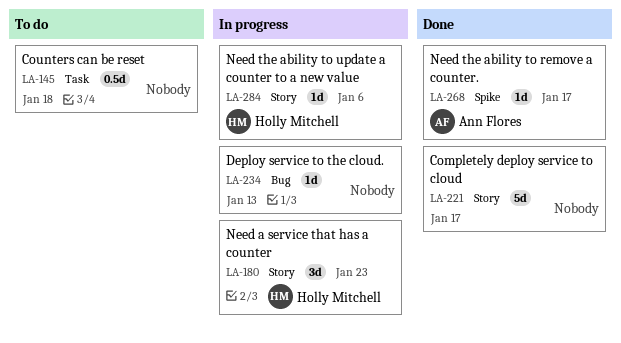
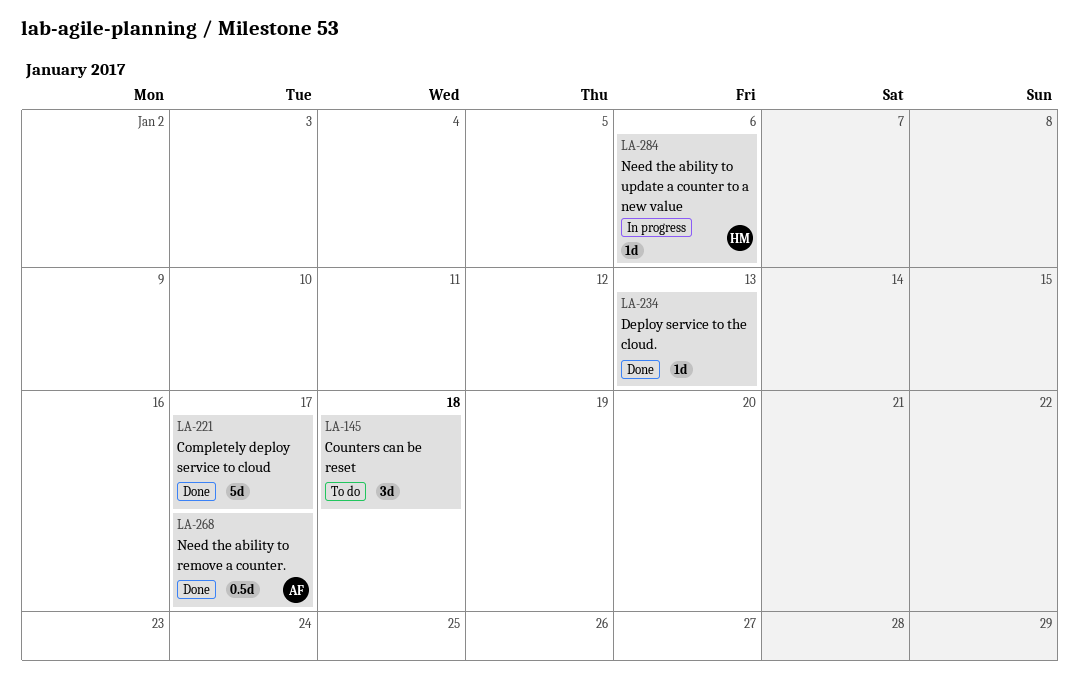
LA-145, estimate: 0.5d -> 3d
LA-180: present -> none
LA-234, status: In progress -> Done
LA-268, estimate: 1d -> 0.5d

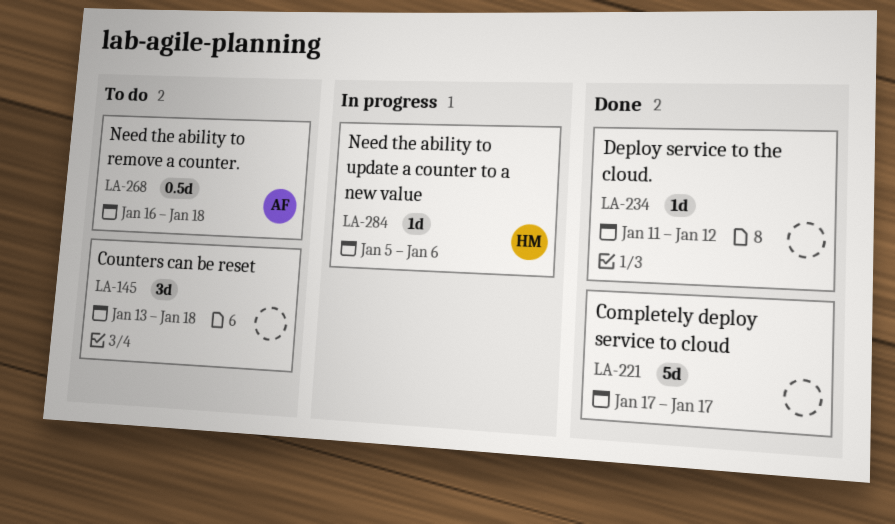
LA-234, due: Jan 13 -> Jan 12
LA-268, status: Done -> To do
LA-268, due: Jan 17 -> Jan 18

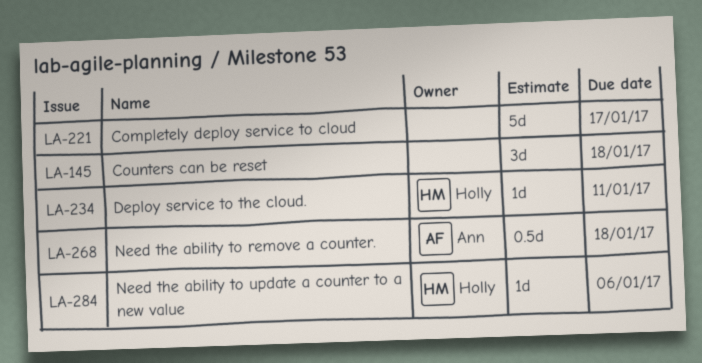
LA-234, owner: none -> Holly
LA-234, due: Jan 12 -> Jan 11

